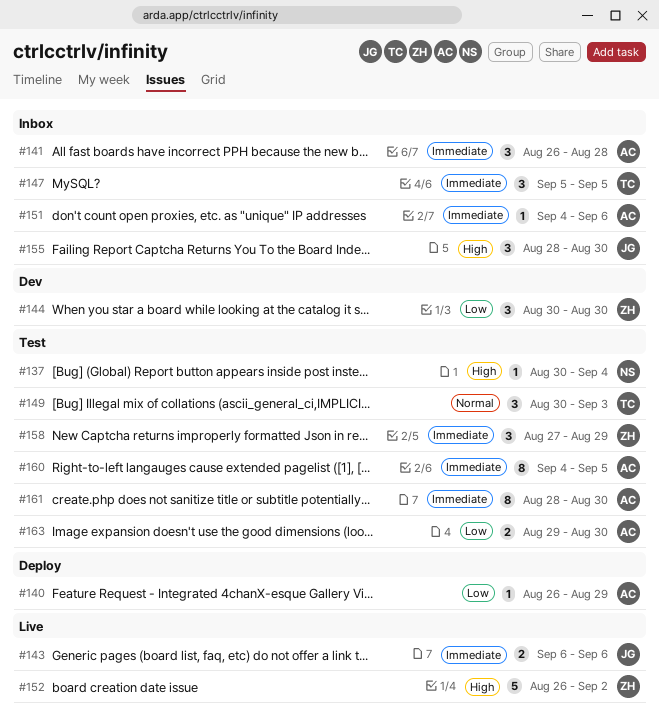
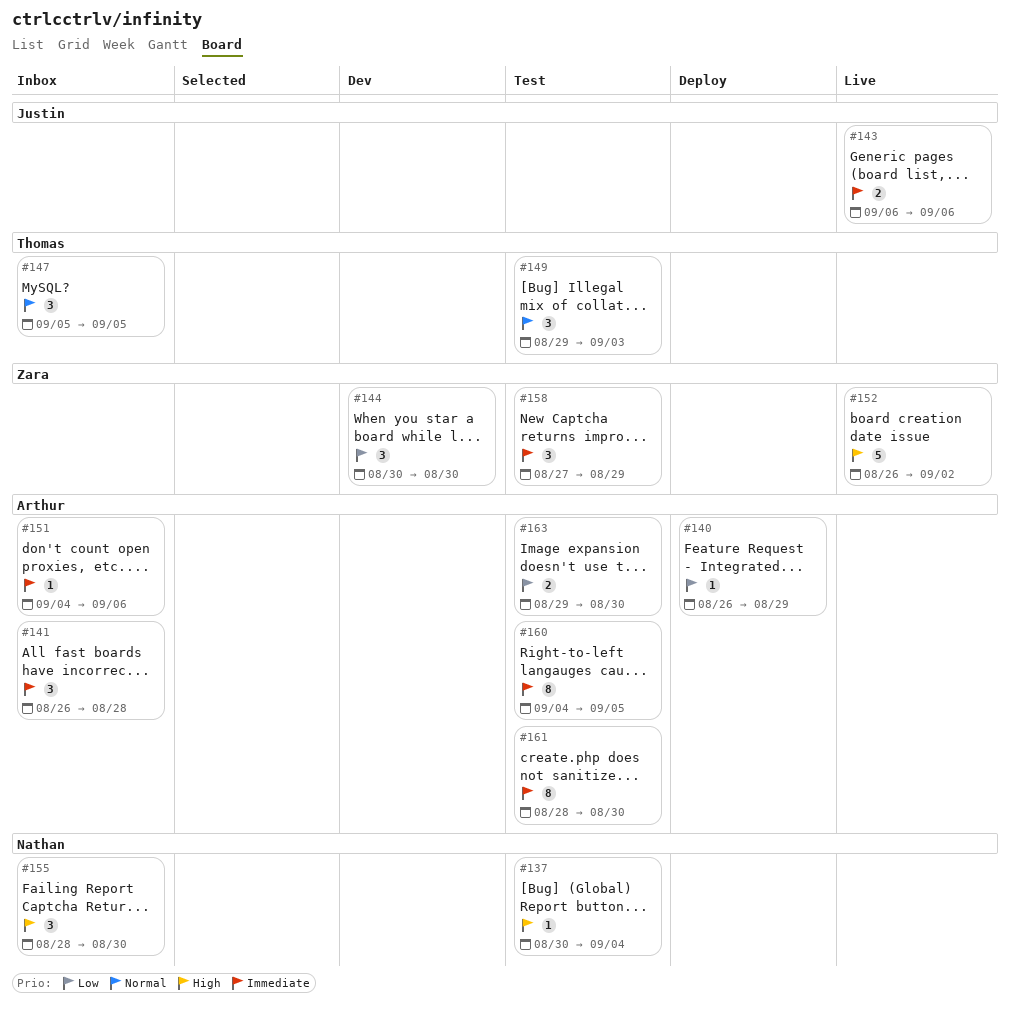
#147, priority: Immediate -> Normal
#149, start: Aug 30 -> Aug 29
#155, owner: Justin -> Nathan

